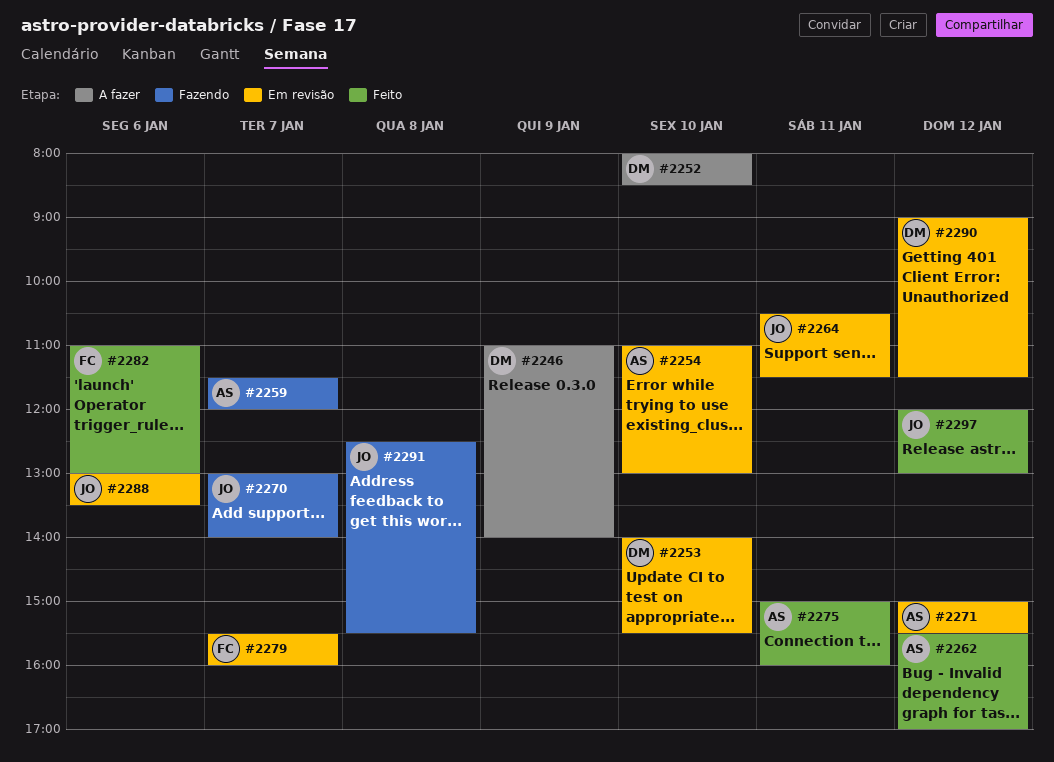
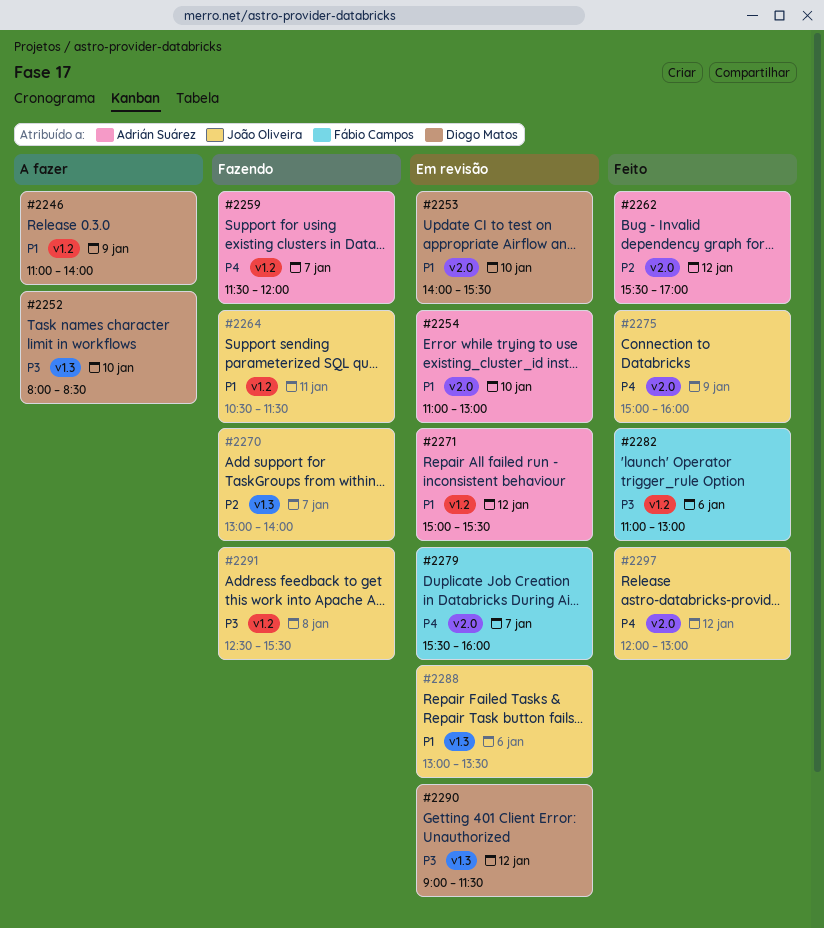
#2264, status: Em revisão -> Fazendo
#2275, owner: Adrián Suárez -> João Oliveira
#2275, day: Jan 11 -> Jan 9

